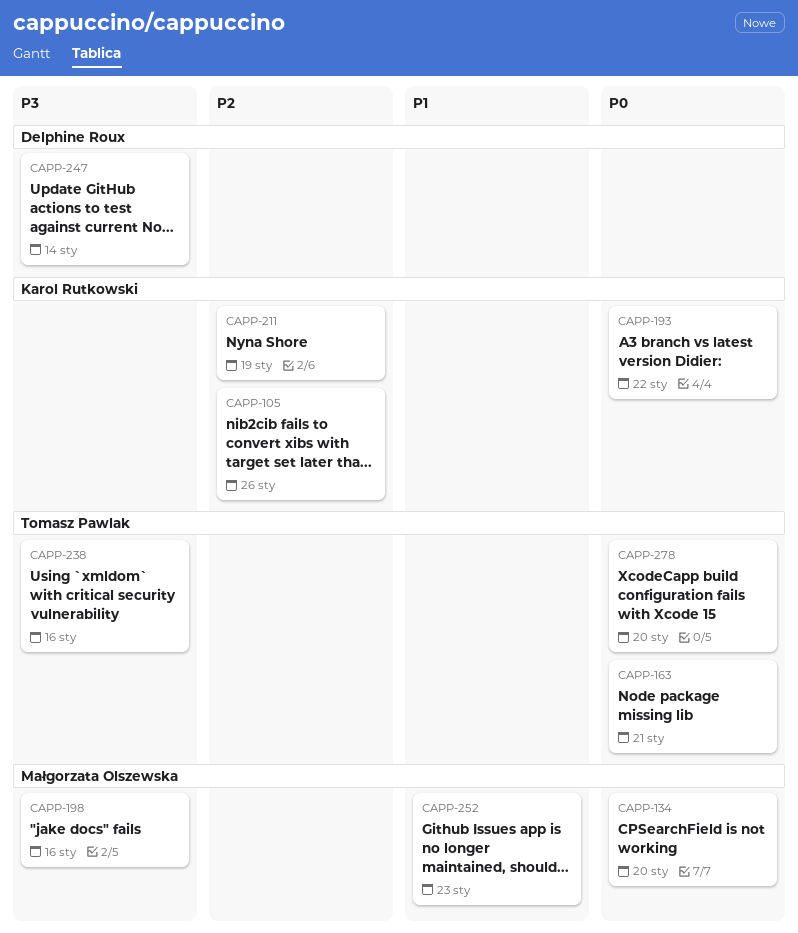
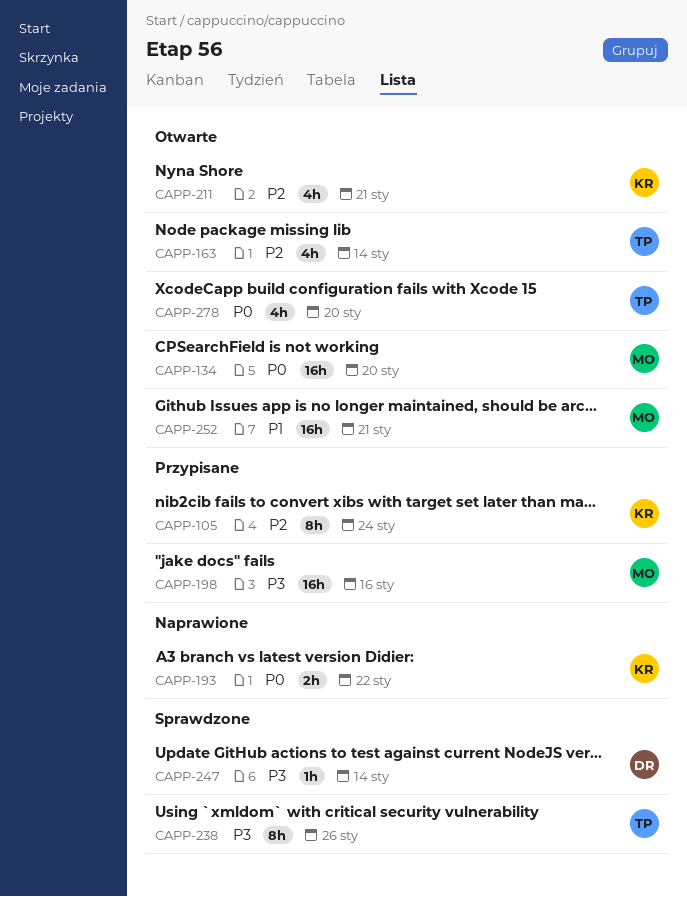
CAPP-105, due: Jan 26 -> Jan 24
CAPP-163, priority: P0 -> P2
CAPP-163, due: Jan 21 -> Jan 14
CAPP-211, due: Jan 19 -> Jan 21
CAPP-238, due: Jan 16 -> Jan 26
CAPP-252, due: Jan 23 -> Jan 21

